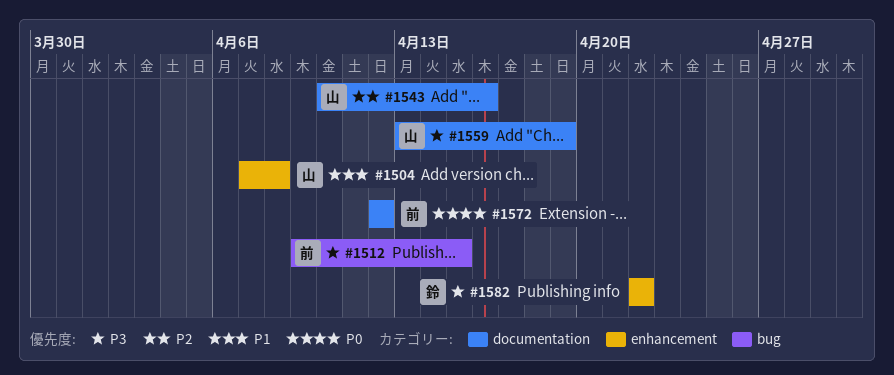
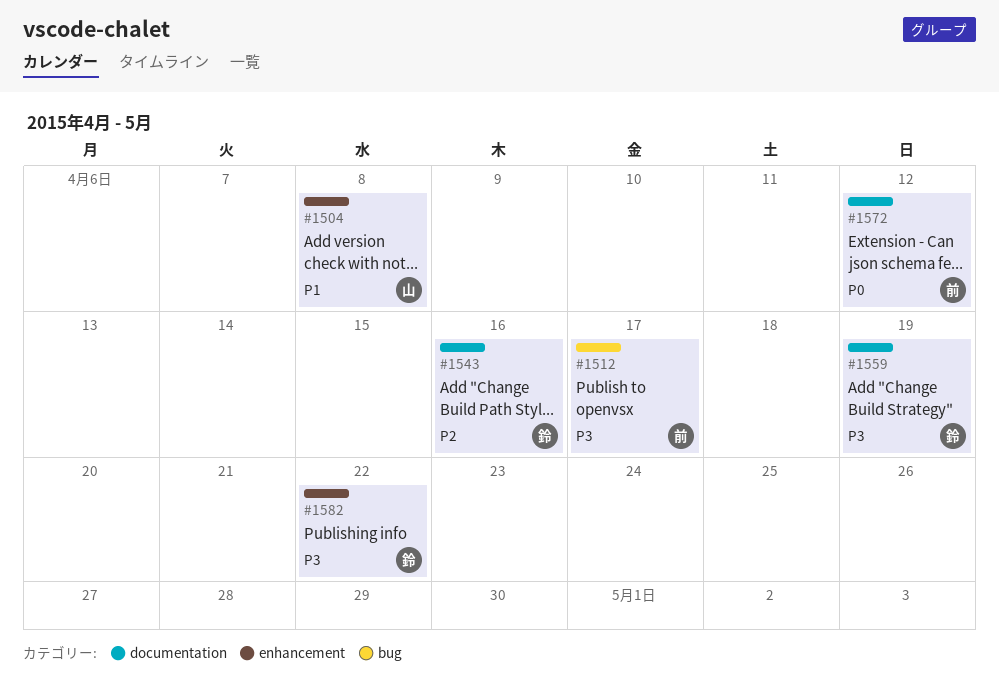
#1512, due: Apr 15 -> Apr 17
#1543, owner: 山 -> 鈴
#1559, owner: 山 -> 鈴

